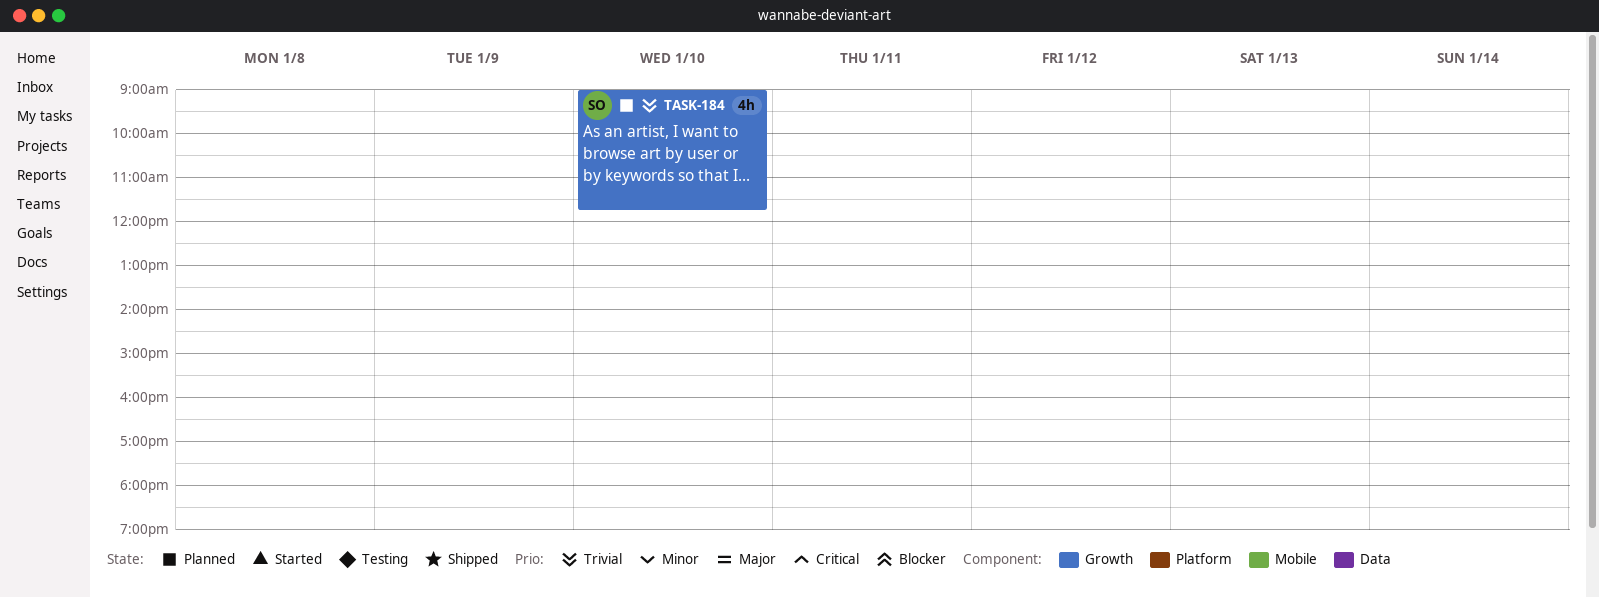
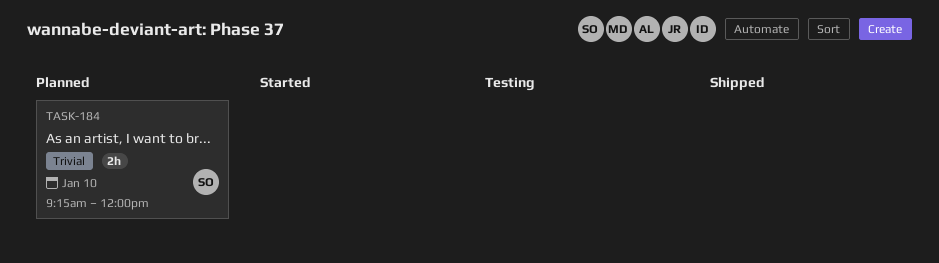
TASK-184, estimate: 4h -> 2h
TASK-184, begins: 09:00 -> 09:15
TASK-184, ends: 11:45 -> 12:00

